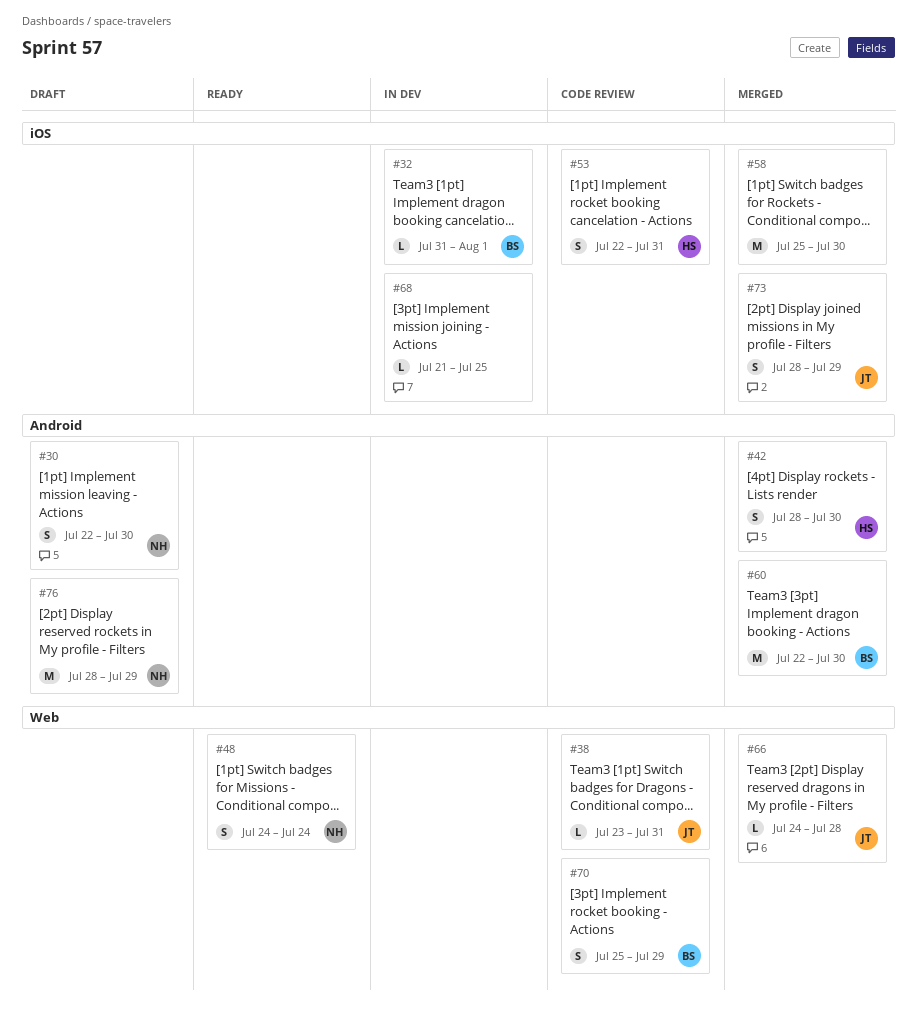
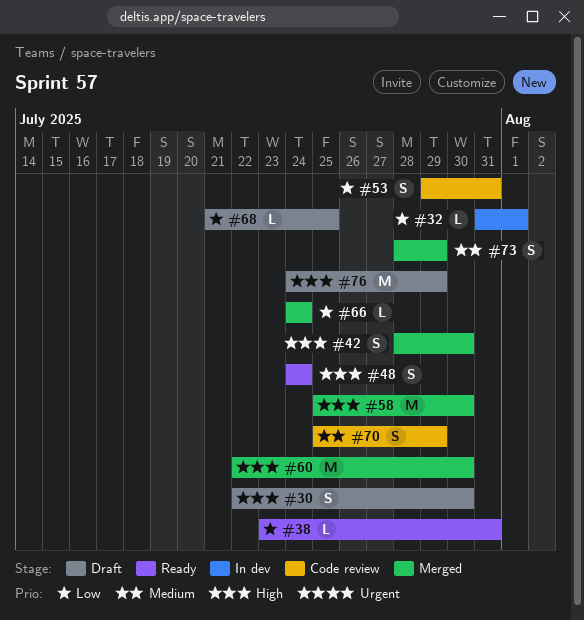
#38, status: Code review -> Ready
#53, start: Jul 22 -> Jul 29
#66, due: Jul 28 -> Jul 24
#68, status: In dev -> Draft
#76, start: Jul 28 -> Jul 24

